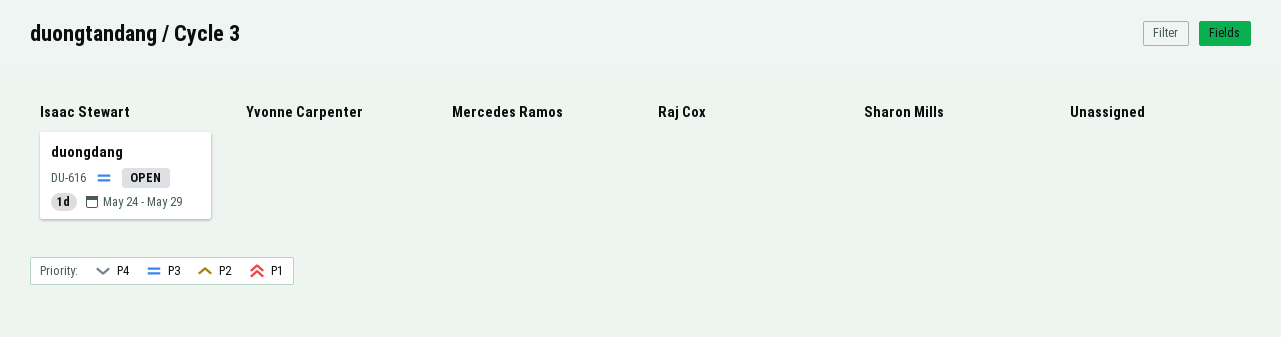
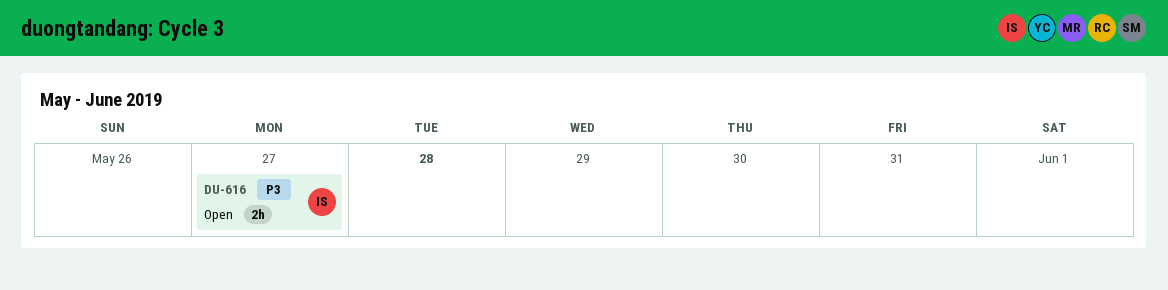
DU-616, estimate: 1d -> 2h
DU-616, due: May 29 -> May 27

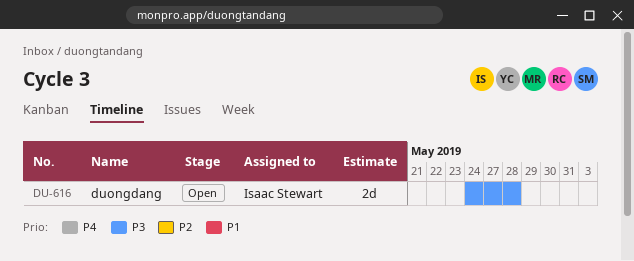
DU-616, estimate: 2h -> 2d
DU-616, due: May 27 -> May 28

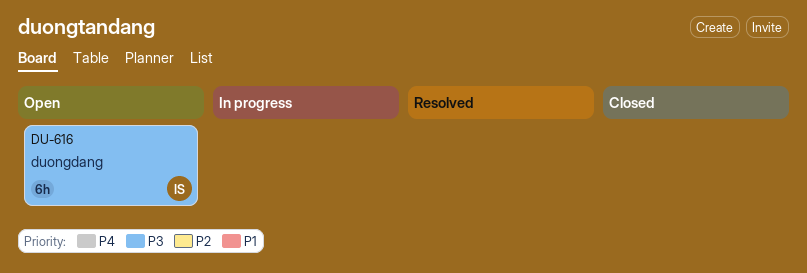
DU-616, estimate: 2d -> 6h

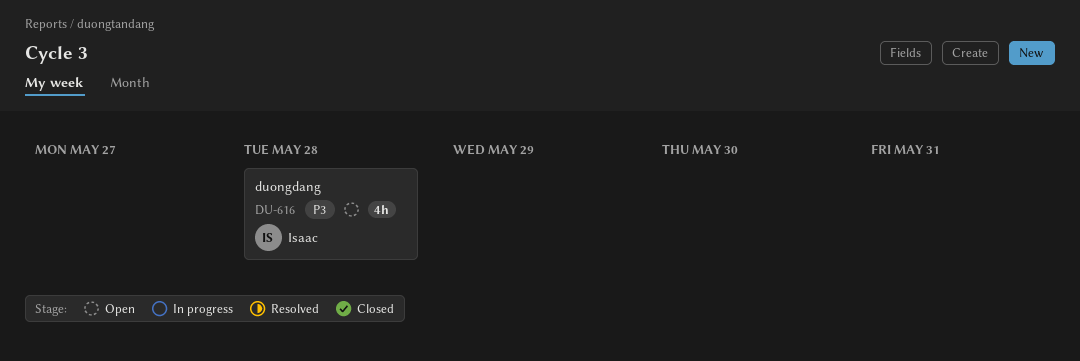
DU-616, estimate: 6h -> 4h

